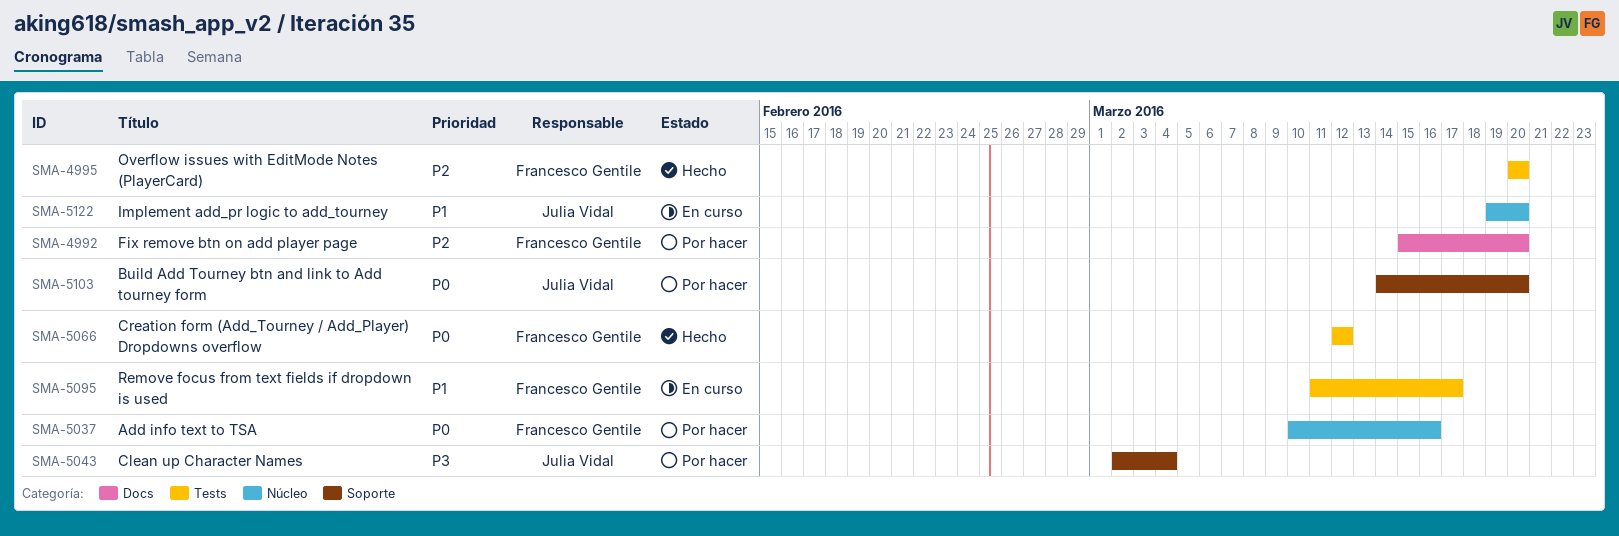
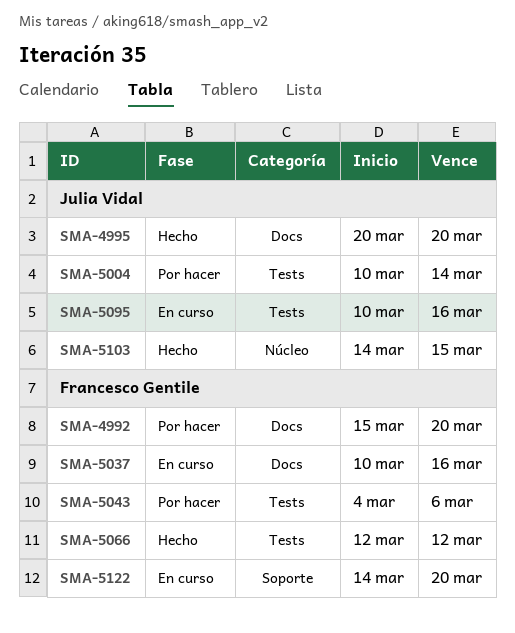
SMA-4995, owner: Francesco Gentile -> Julia Vidal
SMA-4995, label: Tests -> Docs
SMA-5004: none -> present
SMA-5037, status: Por hacer -> En curso
SMA-5037, label: Núcleo -> Docs
SMA-5043, owner: Julia Vidal -> Francesco Gentile
SMA-5043, label: Soporte -> Tests
SMA-5043, start: Mar 2 -> Mar 4
SMA-5043, due: Mar 4 -> Mar 6
SMA-5095, owner: Francesco Gentile -> Julia Vidal
SMA-5095, start: Mar 11 -> Mar 10
SMA-5095, due: Mar 17 -> Mar 16
SMA-5103, status: Por hacer -> Hecho
SMA-5103, label: Soporte -> Núcleo
SMA-5103, due: Mar 20 -> Mar 15
SMA-5122, owner: Julia Vidal -> Francesco Gentile
SMA-5122, label: Núcleo -> Soporte
SMA-5122, start: Mar 19 -> Mar 14

